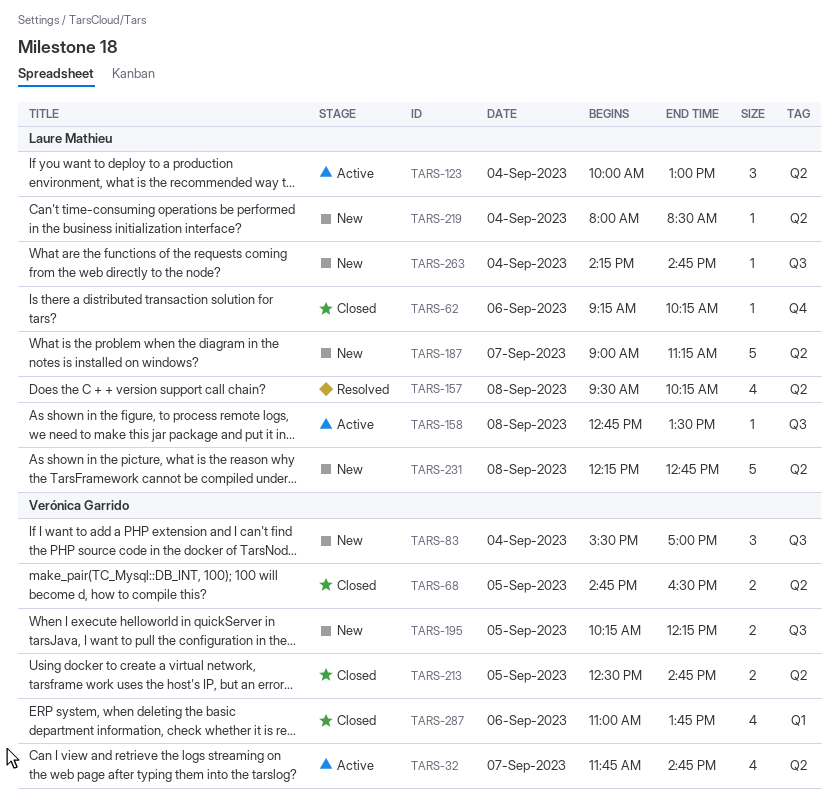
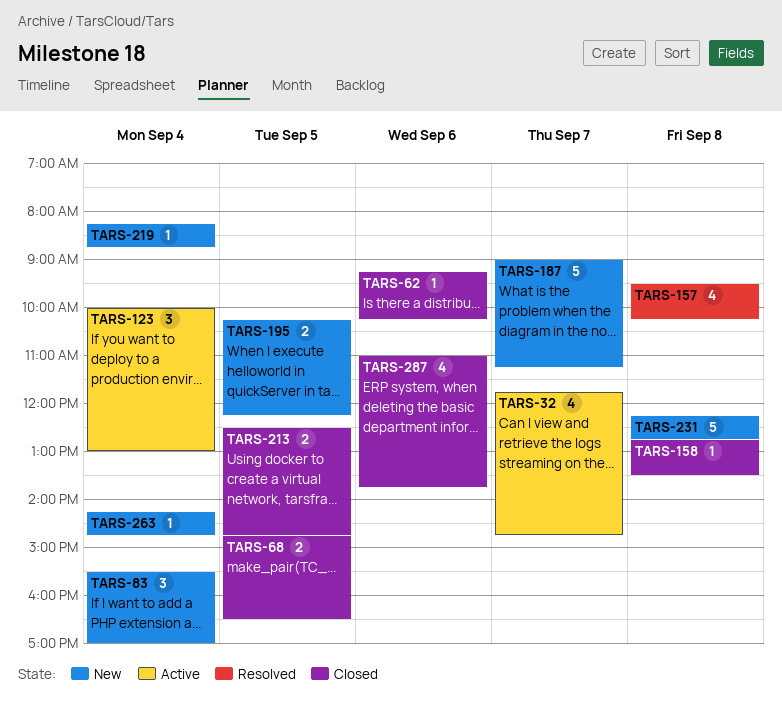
TARS-158, status: Active -> Closed
TARS-219, begins: 08:00 -> 08:15
TARS-219, ends: 08:30 -> 08:45

